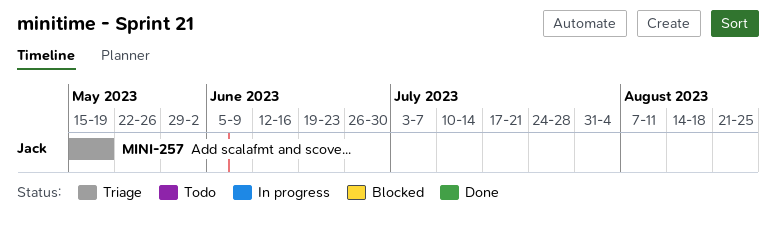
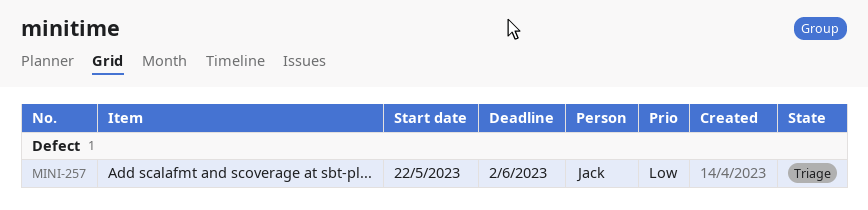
MINI-257, start: May 15 -> May 22
MINI-257, due: May 19 -> Jun 2

